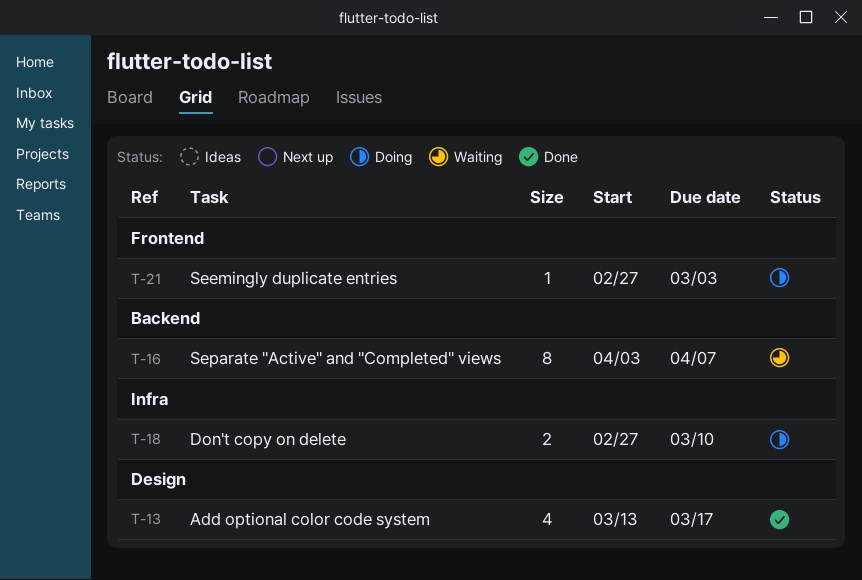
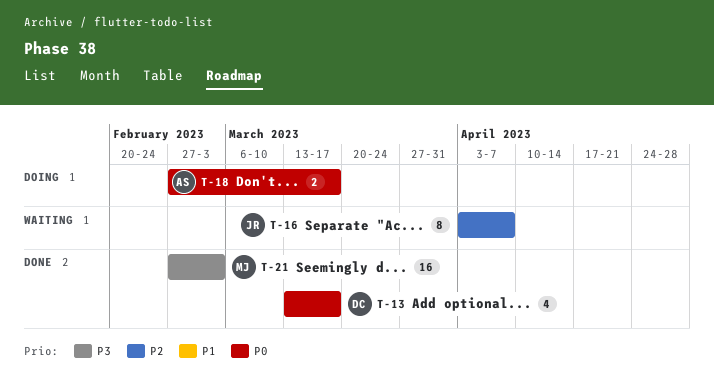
T-18, due: Mar 10 -> Mar 17
T-21, status: Doing -> Done
T-21, estimate: 1 -> 16

